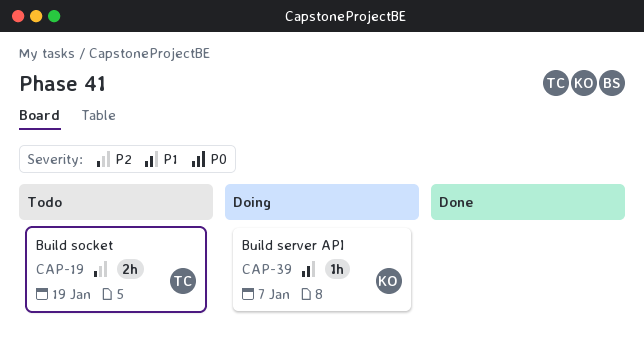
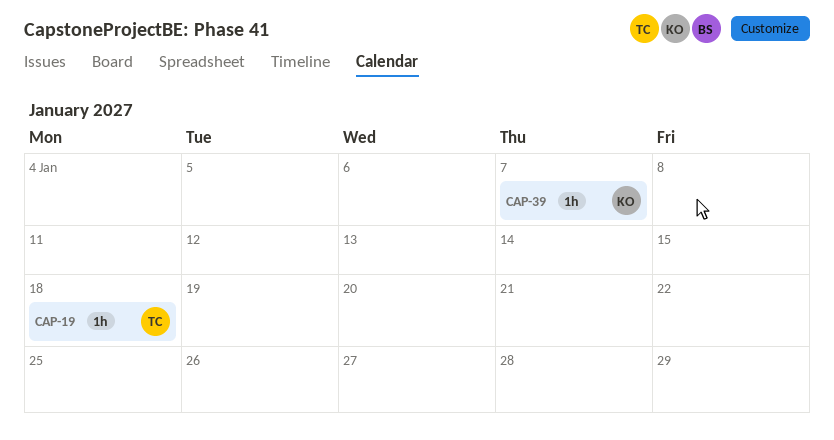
CAP-19, estimate: 2h -> 1h
CAP-19, due: Jan 19 -> Jan 18

